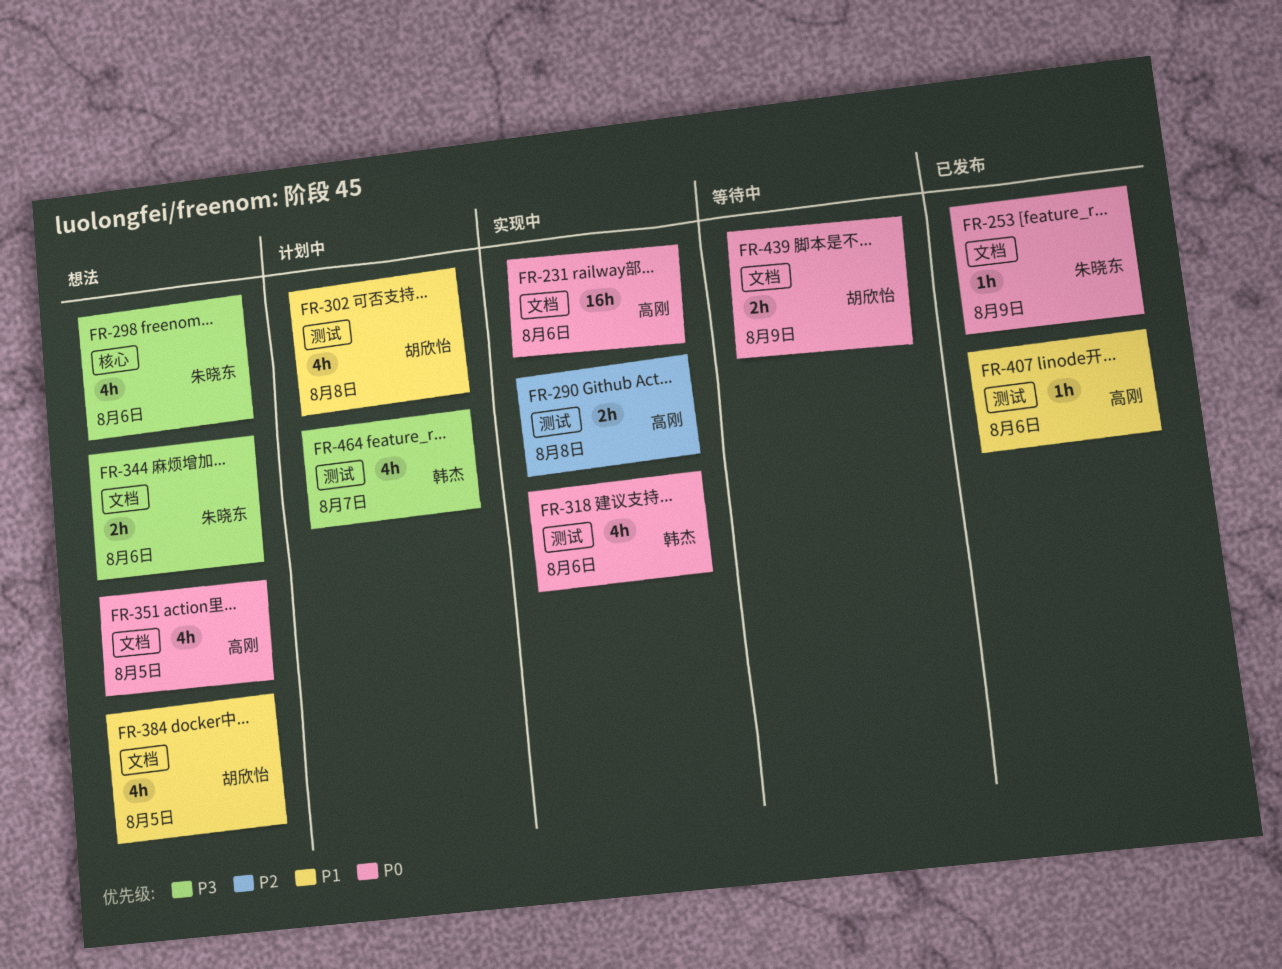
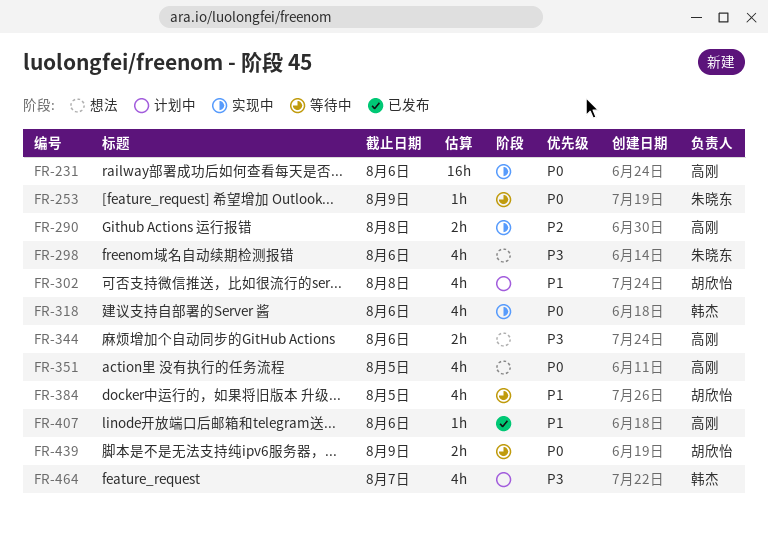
FR-253, status: 已发布 -> 等待中
FR-344, owner: 朱晓东 -> 高刚
FR-384, status: 想法 -> 等待中

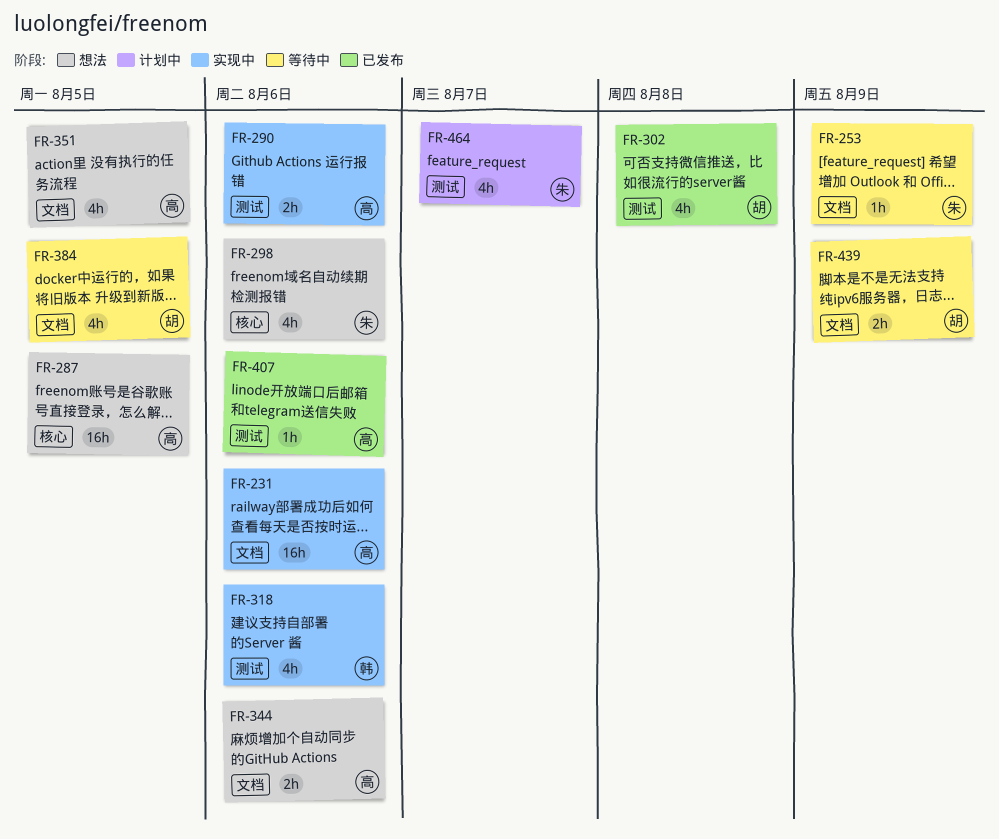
FR-287: none -> present
FR-290, due: Aug 8 -> Aug 6
FR-302, status: 计划中 -> 已发布
FR-464, owner: 韩杰 -> 朱晓东

